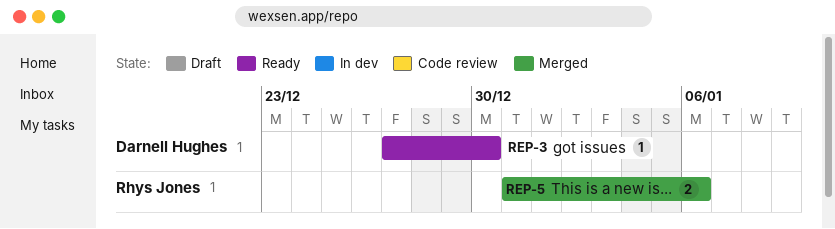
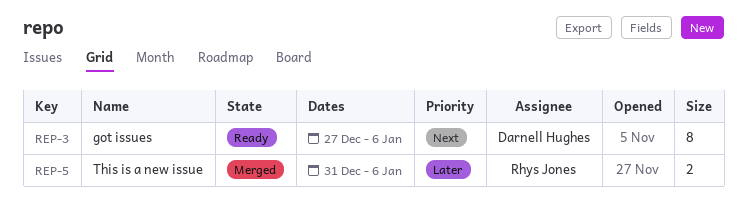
REP-3, estimate: 1 -> 8
REP-3, due: Dec 30 -> Jan 6

